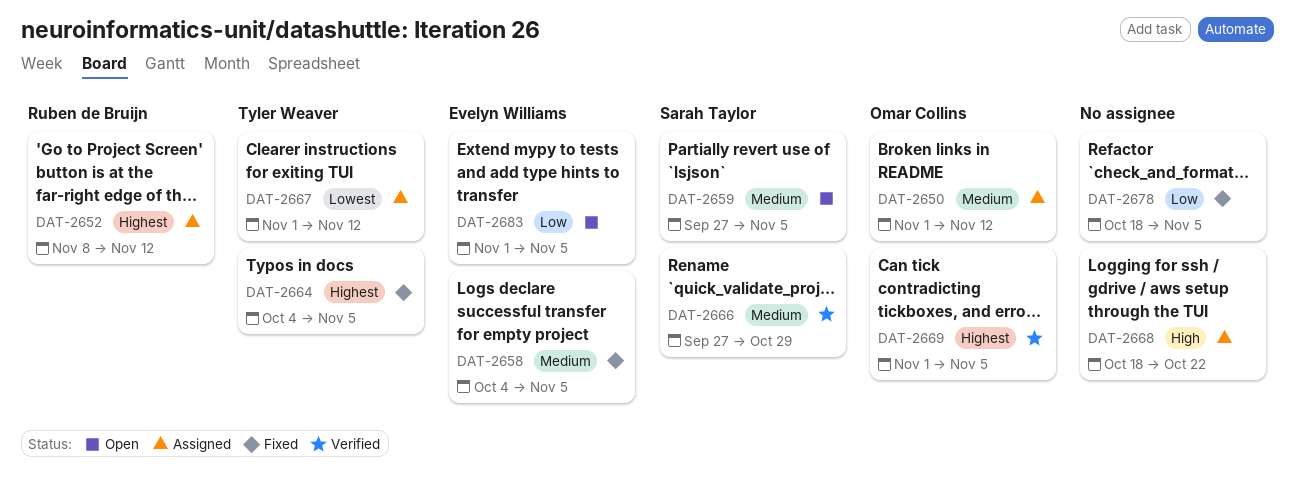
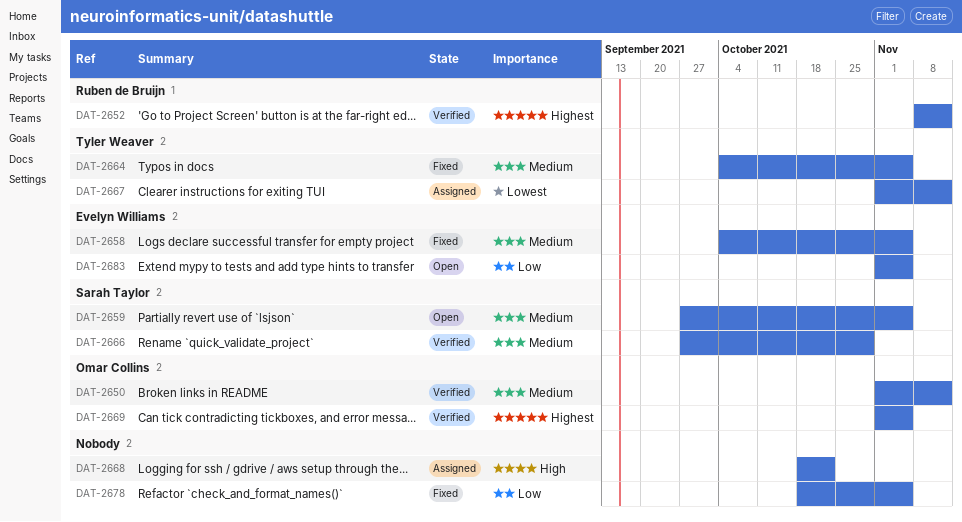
DAT-2650, status: Assigned -> Verified
DAT-2652, status: Assigned -> Verified
DAT-2664, priority: Highest -> Medium

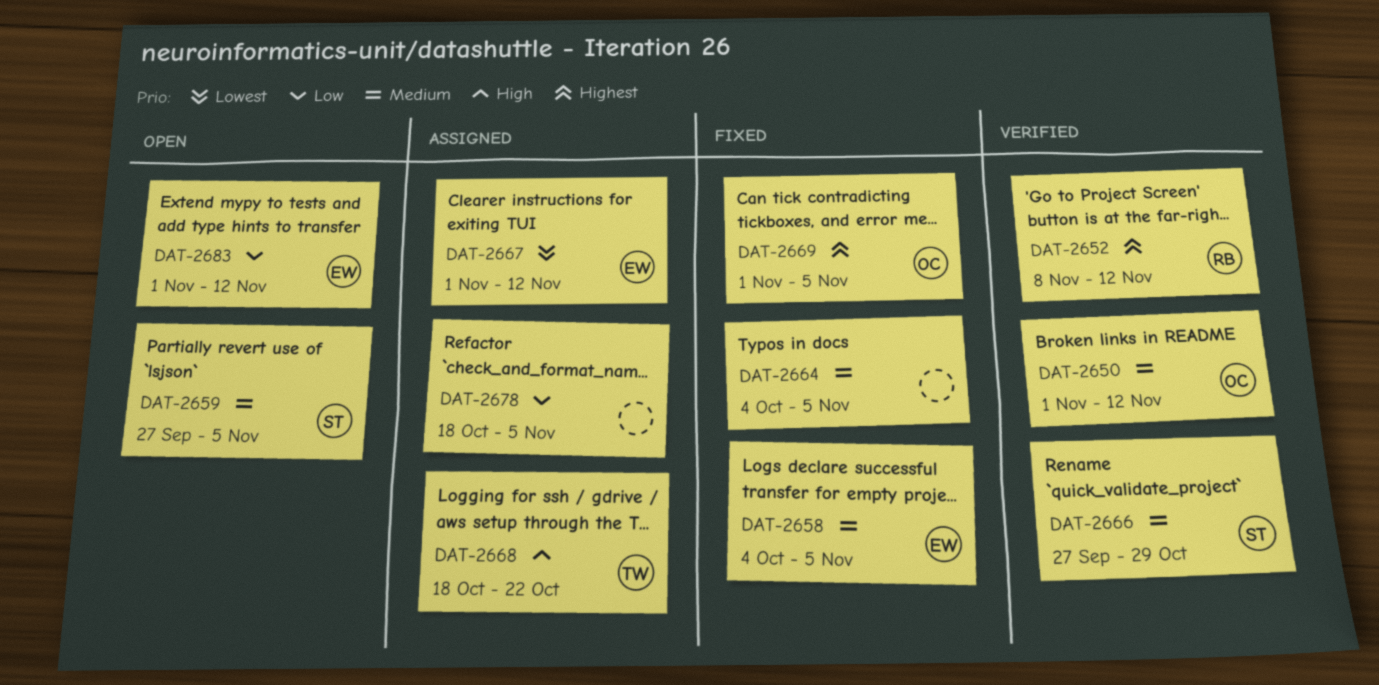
DAT-2664, owner: Tyler Weaver -> none
DAT-2667, owner: Tyler Weaver -> Evelyn Williams
DAT-2668, owner: none -> Tyler Weaver
DAT-2669, status: Verified -> Fixed
DAT-2678, status: Fixed -> Assigned
DAT-2683, due: Nov 5 -> Nov 12

